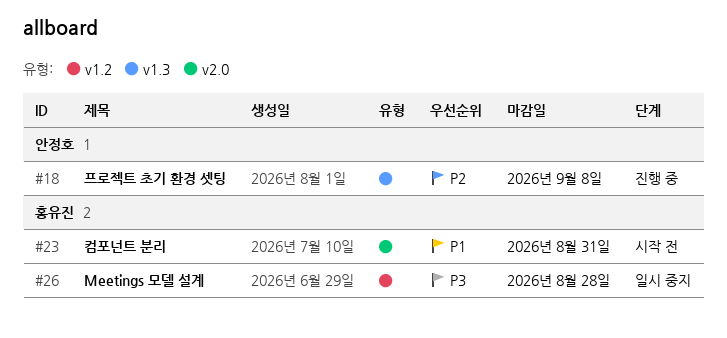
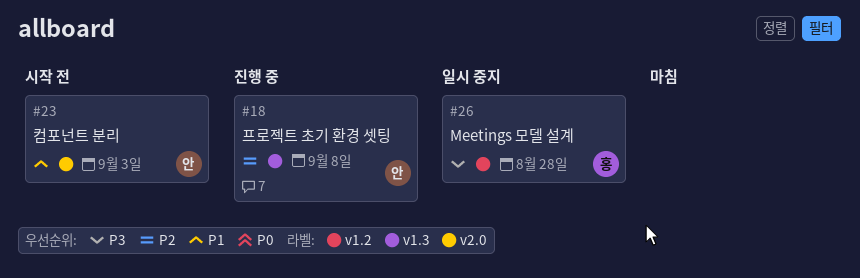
#23, owner: 홍유진 -> 안정호
#23, due: Aug 31 -> Sep 3

